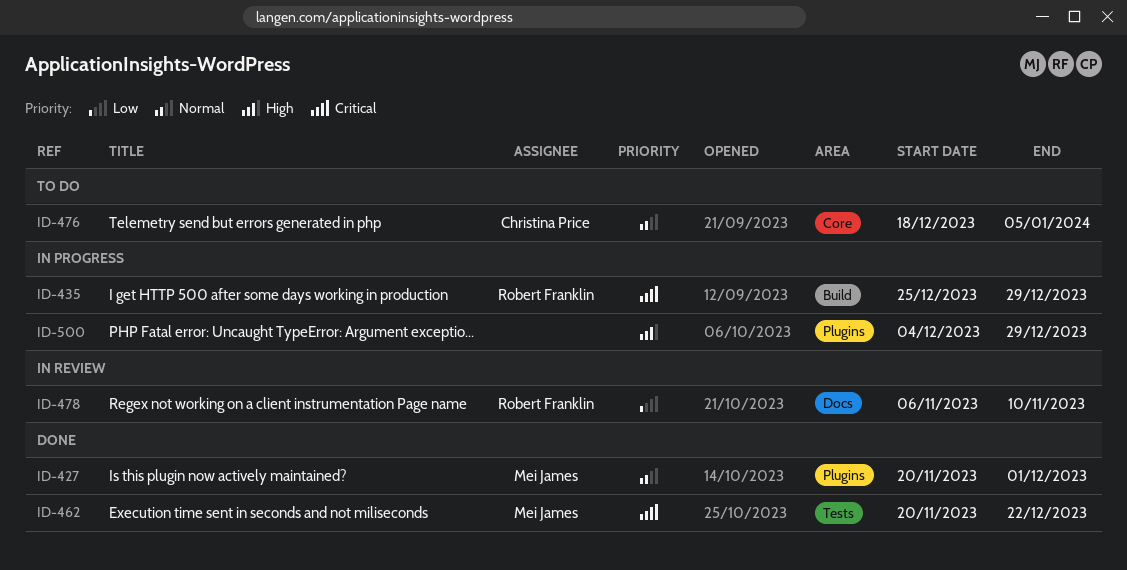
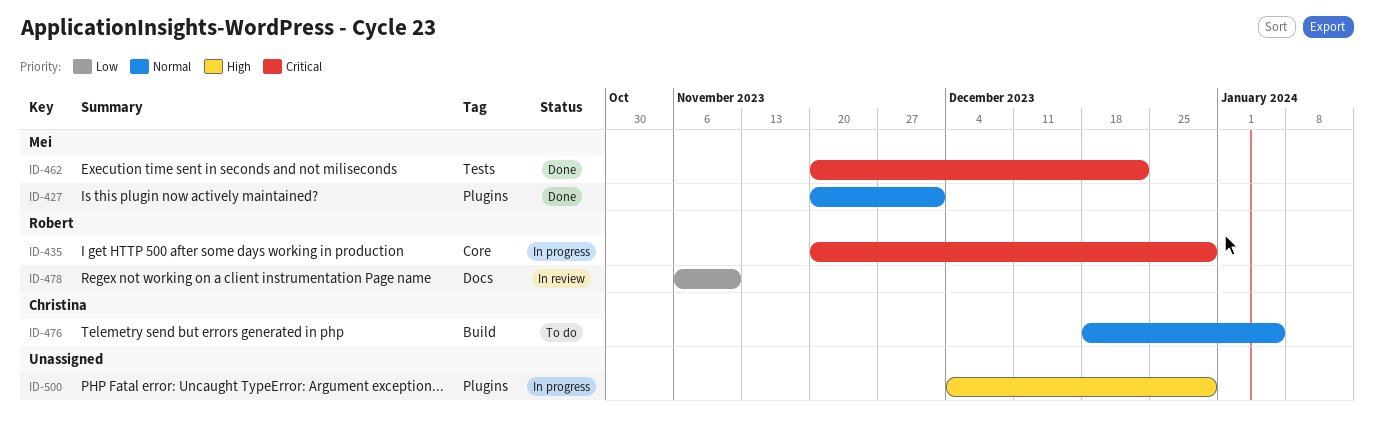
ID-435, label: Build -> Core
ID-435, start: Dec 25 -> Nov 20
ID-476, label: Core -> Build

